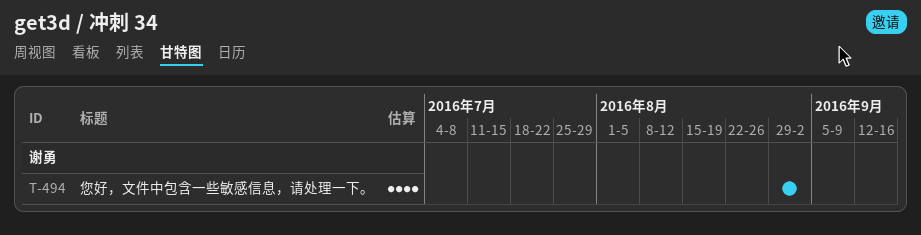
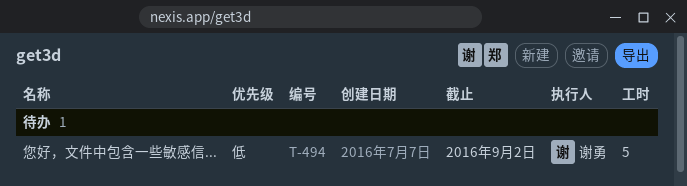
T-494, estimate: 4 -> 5

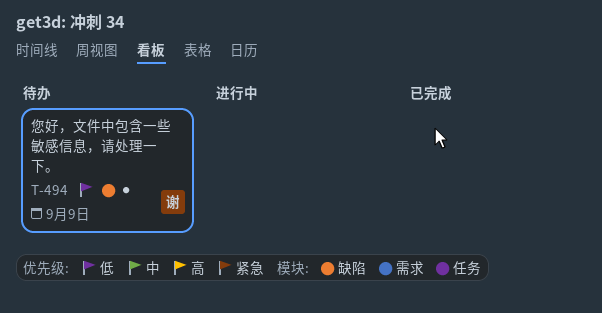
T-494, estimate: 5 -> 1
T-494, due: Sep 2 -> Sep 9

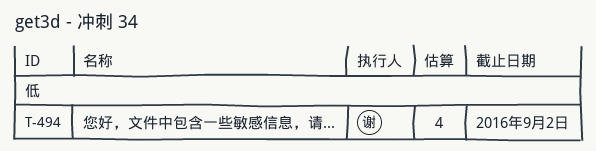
T-494, estimate: 1 -> 4
T-494, due: Sep 9 -> Sep 2

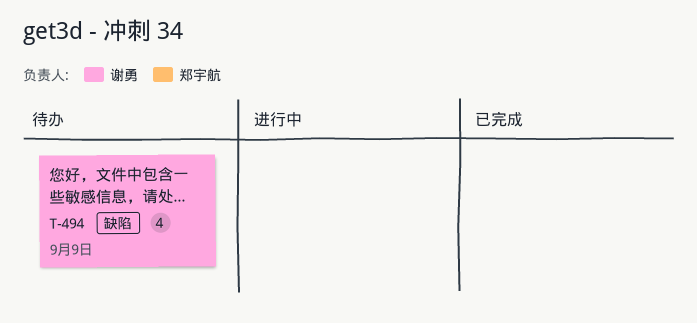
T-494, due: Sep 2 -> Sep 9

